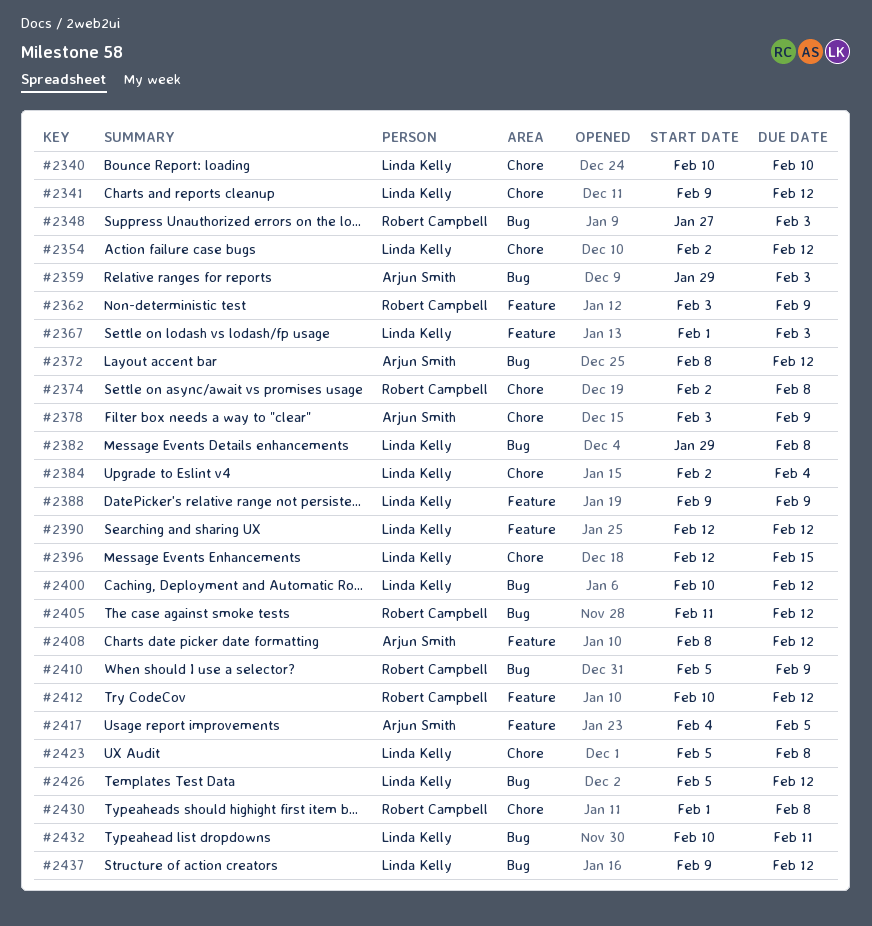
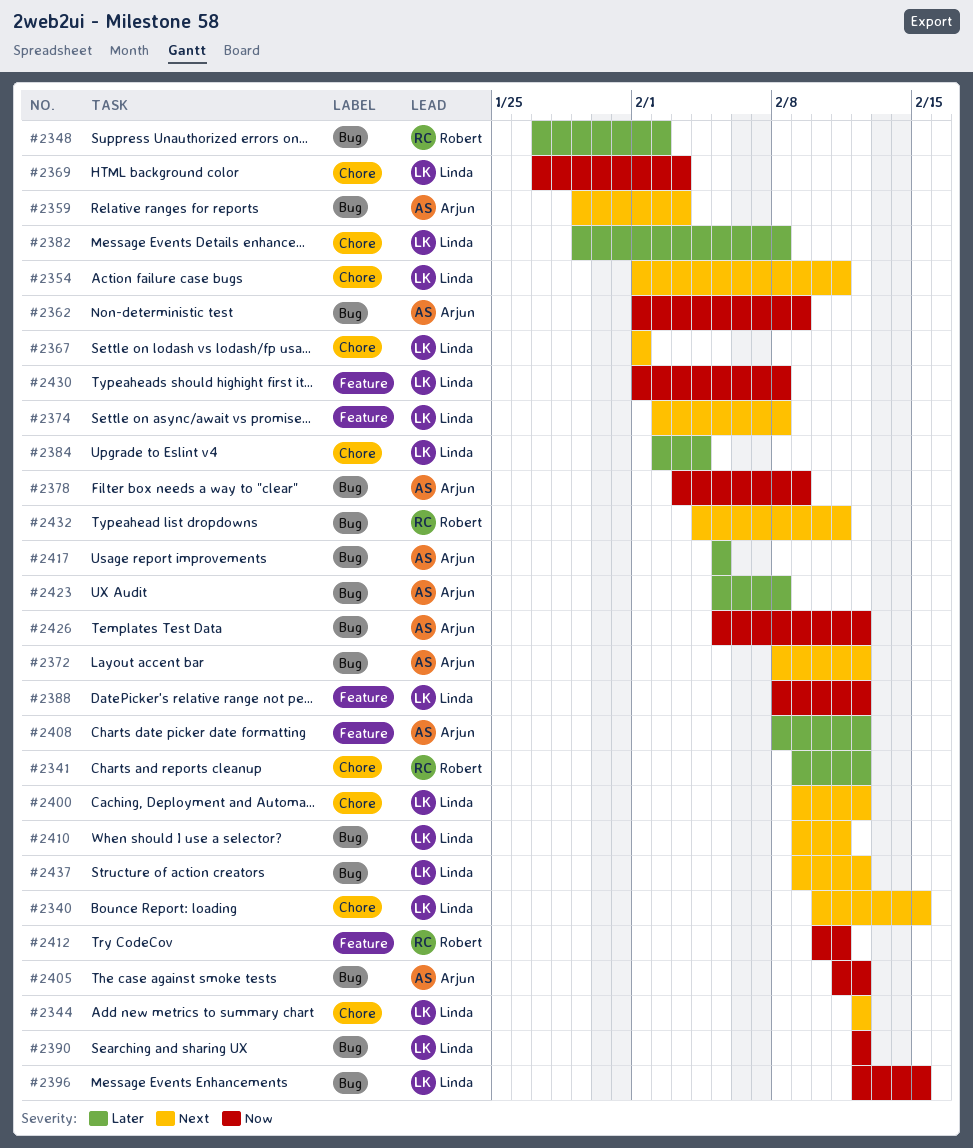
#2340, due: Feb 10 -> Feb 15
#2341, owner: Linda Kelly -> Robert Campbell
#2344: none -> present
#2348, due: Feb 3 -> Feb 2
#2354, start: Feb 2 -> Feb 1
#2354, due: Feb 12 -> Feb 11
#2362, owner: Robert Campbell -> Arjun Smith
#2362, label: Feature -> Bug
#2362, start: Feb 3 -> Feb 1
#2367, label: Feature -> Chore
#2367, due: Feb 3 -> Feb 1
#2369: none -> present
#2374, owner: Robert Campbell -> Linda Kelly
#2374, label: Chore -> Feature
#2378, label: Chore -> Bug
#2382, label: Bug -> Chore
#2388, start: Feb 9 -> Feb 8
#2388, due: Feb 9 -> Feb 12
#2390, label: Feature -> Bug
#2396, label: Chore -> Bug
#2400, label: Bug -> Chore
#2400, start: Feb 10 -> Feb 9
#2405, owner: Robert Campbell -> Arjun Smith
#2410, owner: Robert Campbell -> Linda Kelly
#2410, start: Feb 5 -> Feb 9
#2410, due: Feb 9 -> Feb 11
#2412, due: Feb 12 -> Feb 11
#2417, label: Feature -> Bug
#2417, start: Feb 4 -> Feb 5
#2423, owner: Linda Kelly -> Arjun Smith
#2423, label: Chore -> Bug
#2426, owner: Linda Kelly -> Arjun Smith
#2430, owner: Robert Campbell -> Linda Kelly
#2430, label: Chore -> Feature
#2432, owner: Linda Kelly -> Robert Campbell
#2432, start: Feb 10 -> Feb 4

